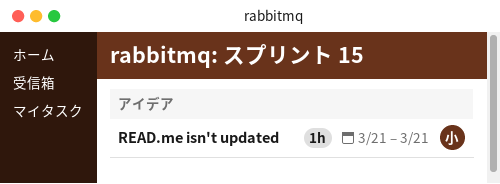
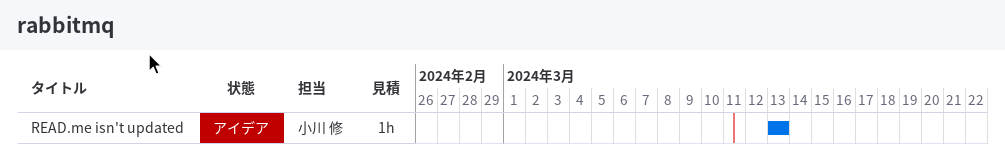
READ.me isn't updated, start: Mar 21 -> Mar 13
READ.me isn't updated, due: Mar 21 -> Mar 13

